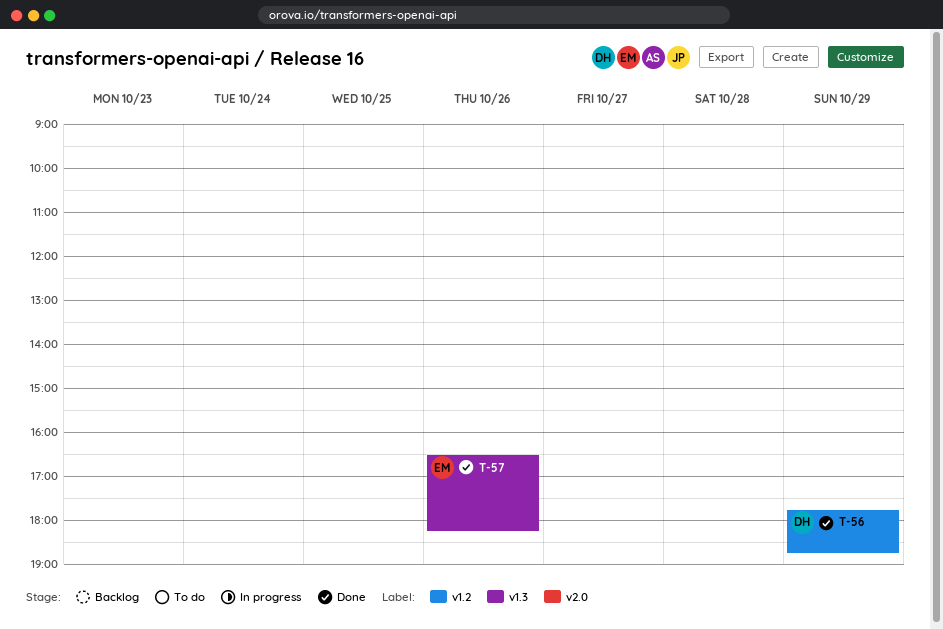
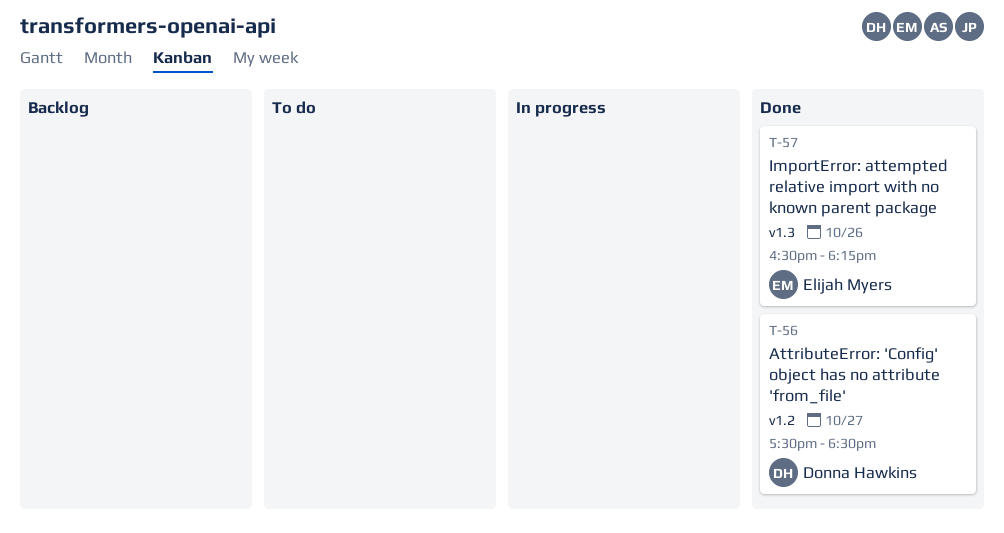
T-56, day: Oct 29 -> Oct 27
T-56, begins: 17:45 -> 17:30
T-56, ends: 18:45 -> 18:30

